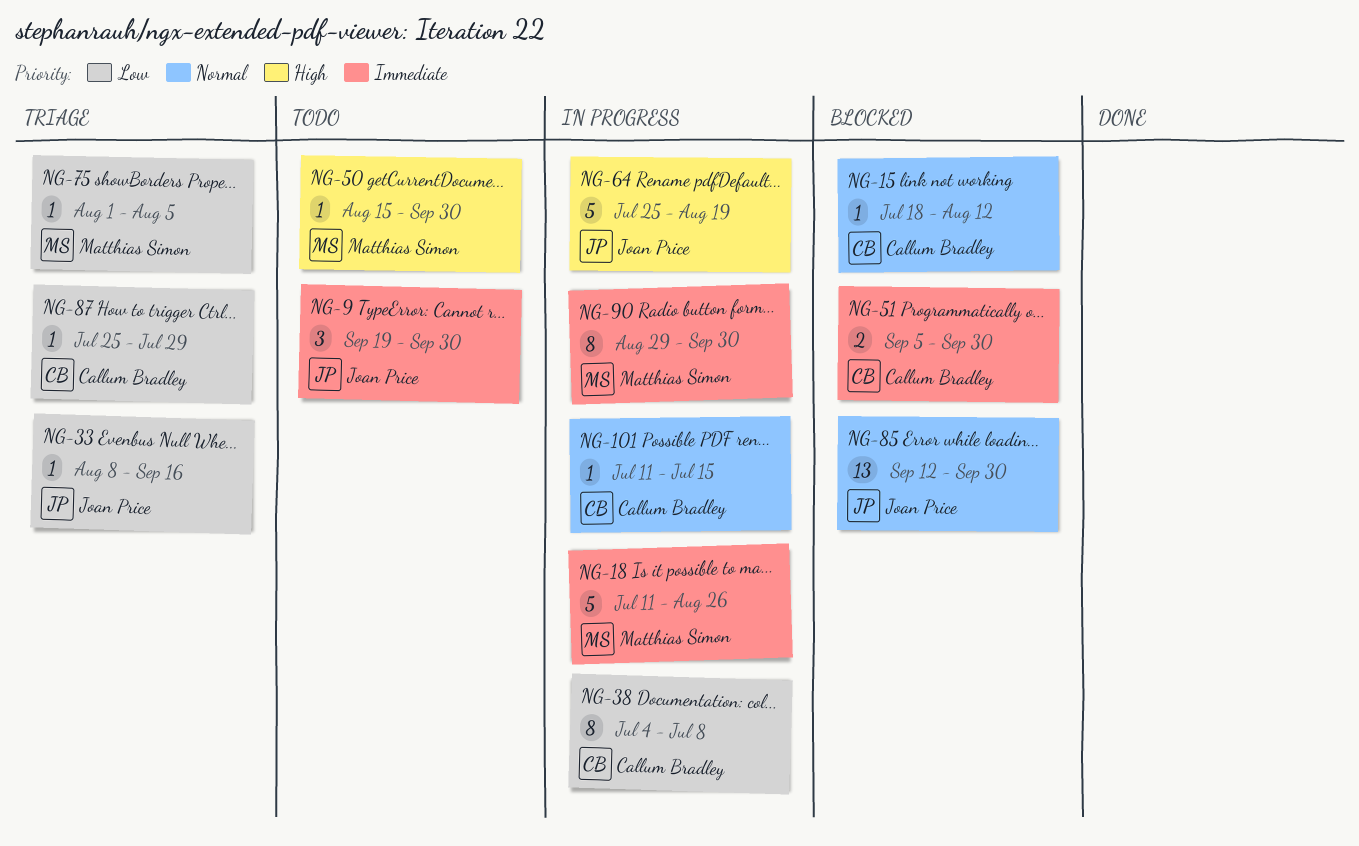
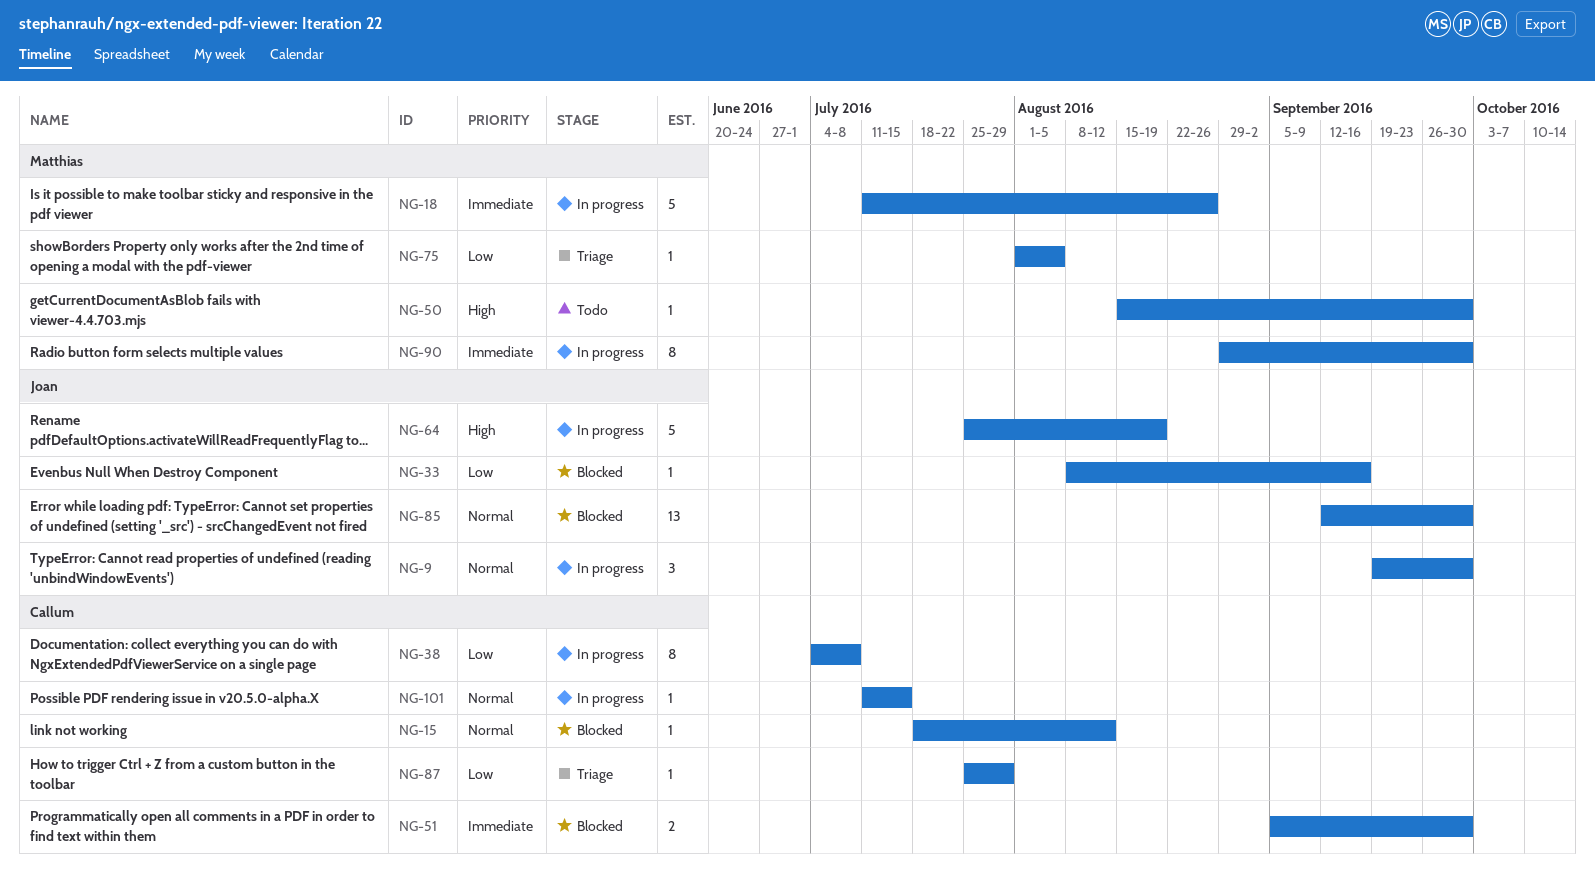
NG-9, status: Todo -> In progress
NG-9, priority: Immediate -> Normal
NG-33, status: Triage -> Blocked

